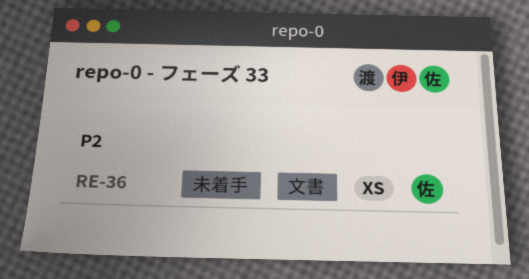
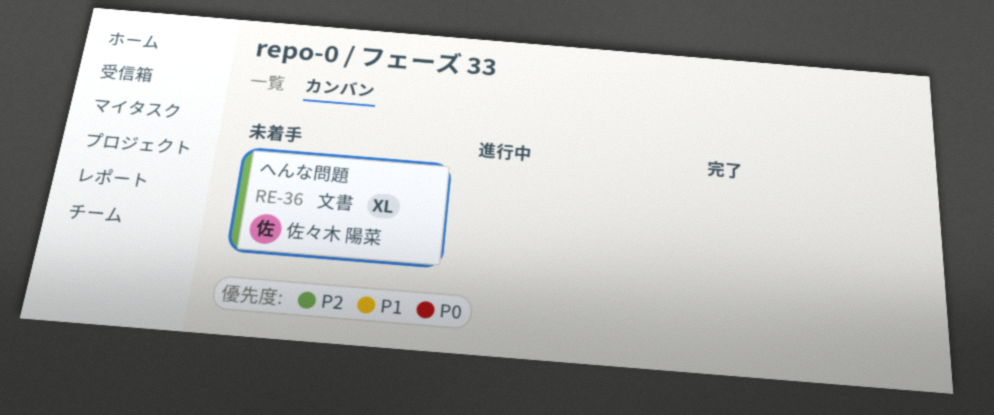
RE-36, estimate: XS -> XL

